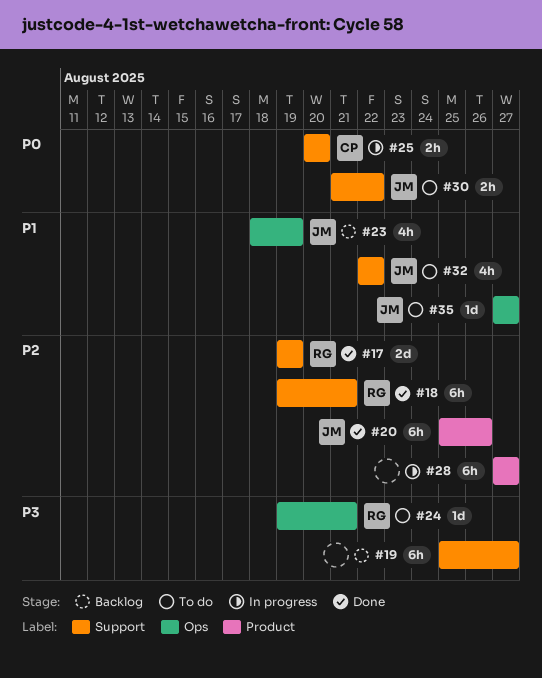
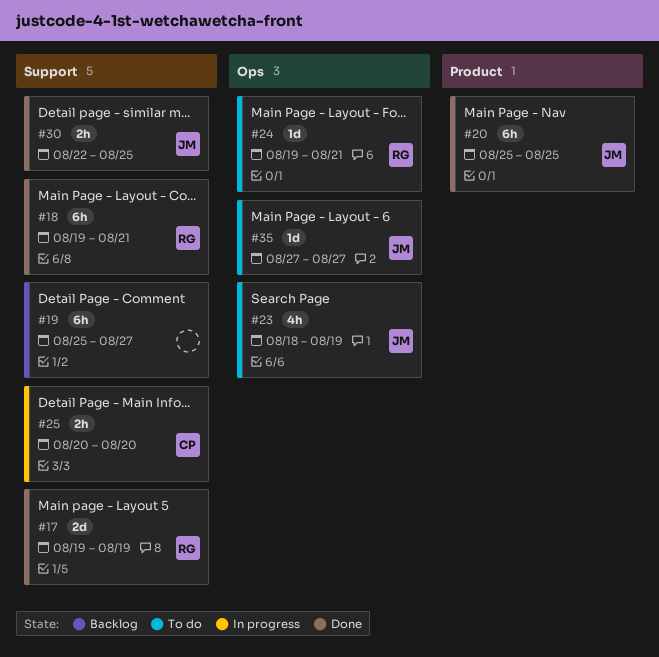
#20, due: Aug 26 -> Aug 25
#23, status: Backlog -> To do
#28: present -> none
#30, status: To do -> Done
#30, start: Aug 21 -> Aug 22
#30, due: Aug 22 -> Aug 25
#32: present -> none

